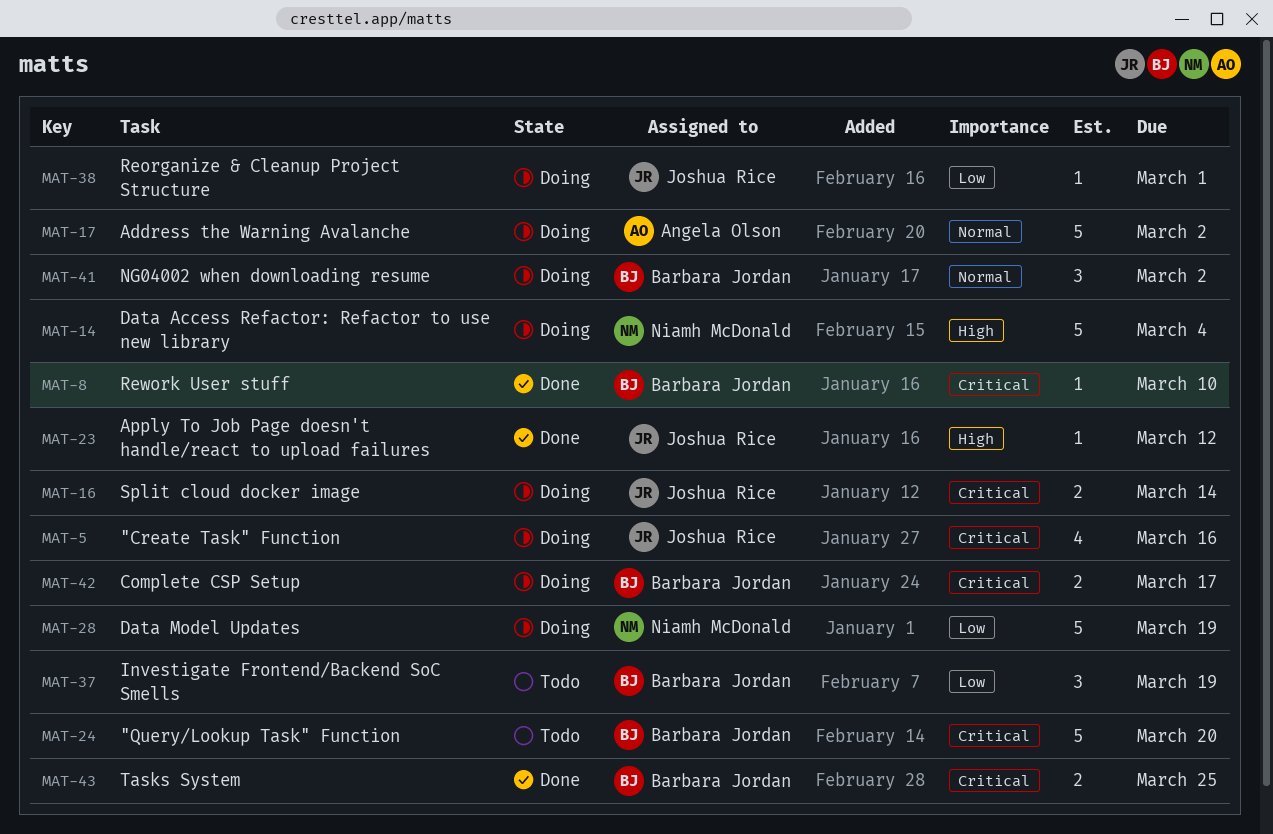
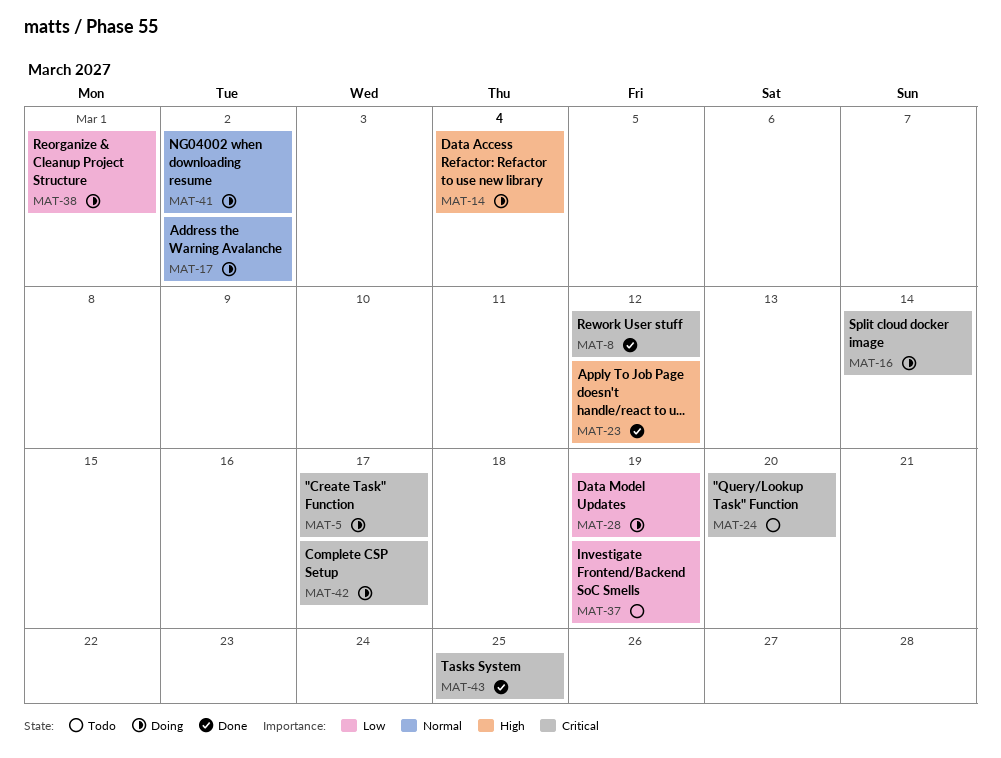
MAT-5, due: Mar 16 -> Mar 17
MAT-8, due: Mar 10 -> Mar 12

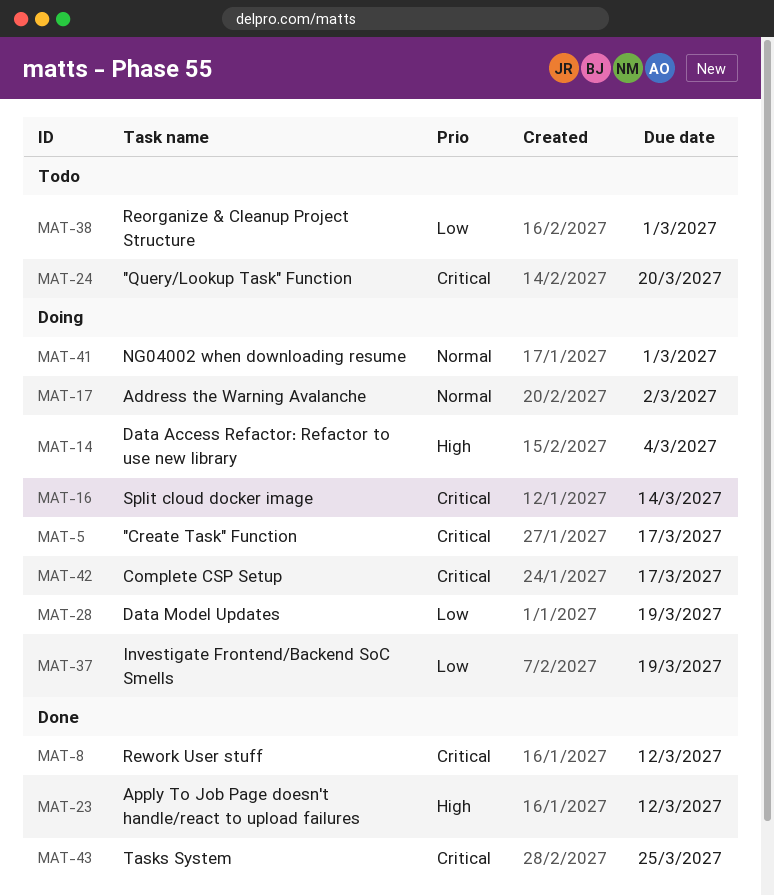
MAT-37, status: Todo -> Doing
MAT-38, status: Doing -> Todo
MAT-41, due: Mar 2 -> Mar 1

